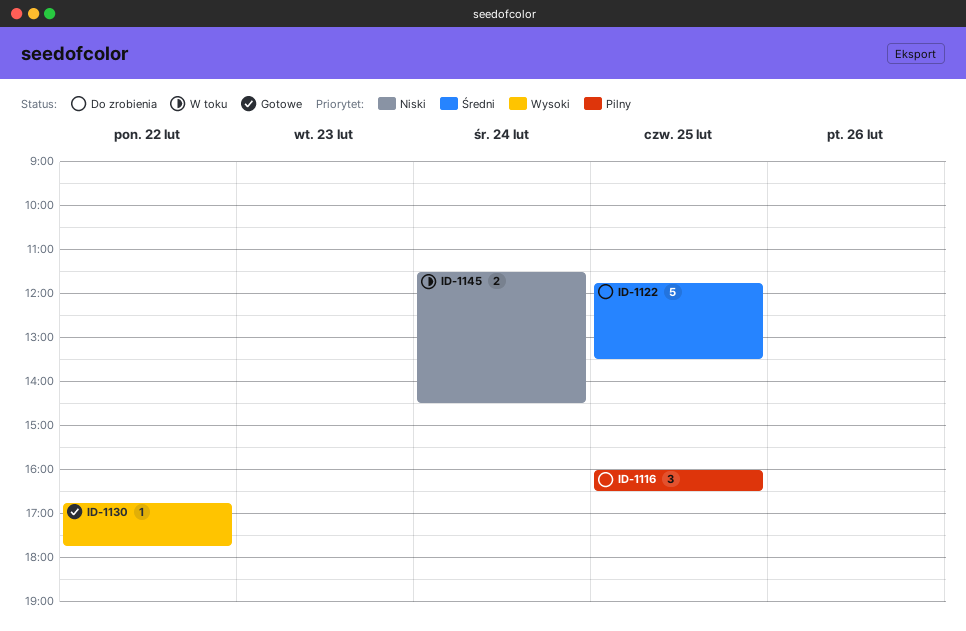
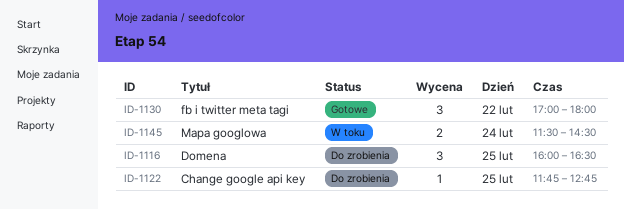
ID-1122, estimate: 5 -> 1
ID-1122, ends: 13:30 -> 12:45
ID-1130, estimate: 1 -> 3
ID-1130, begins: 16:45 -> 17:00
ID-1130, ends: 17:45 -> 18:00

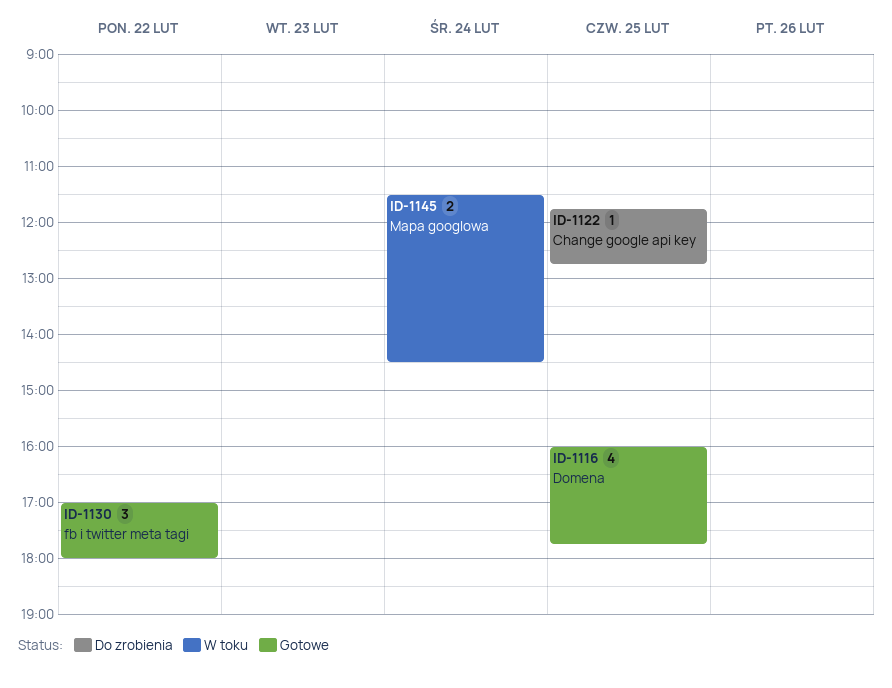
ID-1116, status: Do zrobienia -> Gotowe
ID-1116, estimate: 3 -> 4
ID-1116, ends: 16:30 -> 17:45

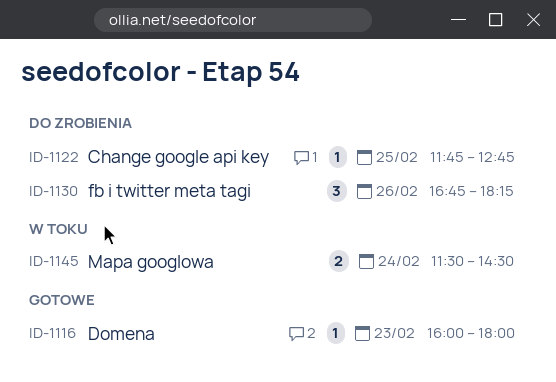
ID-1116, estimate: 4 -> 1
ID-1116, day: Feb 25 -> Feb 23
ID-1116, ends: 17:45 -> 18:00
ID-1130, status: Gotowe -> Do zrobienia
ID-1130, day: Feb 22 -> Feb 26
ID-1130, begins: 17:00 -> 16:45
ID-1130, ends: 18:00 -> 18:15

